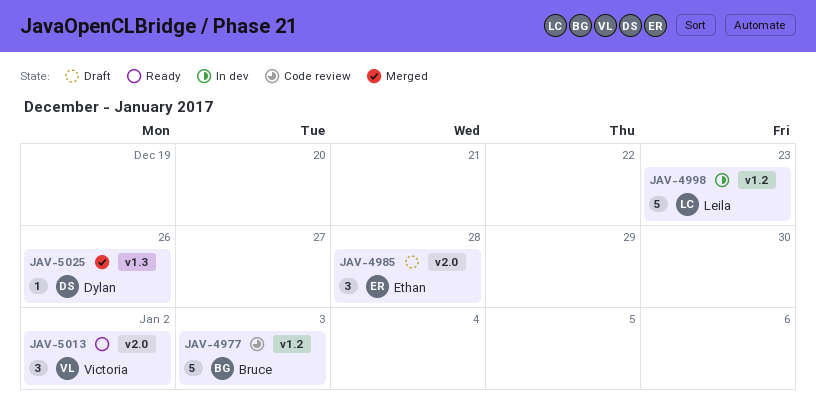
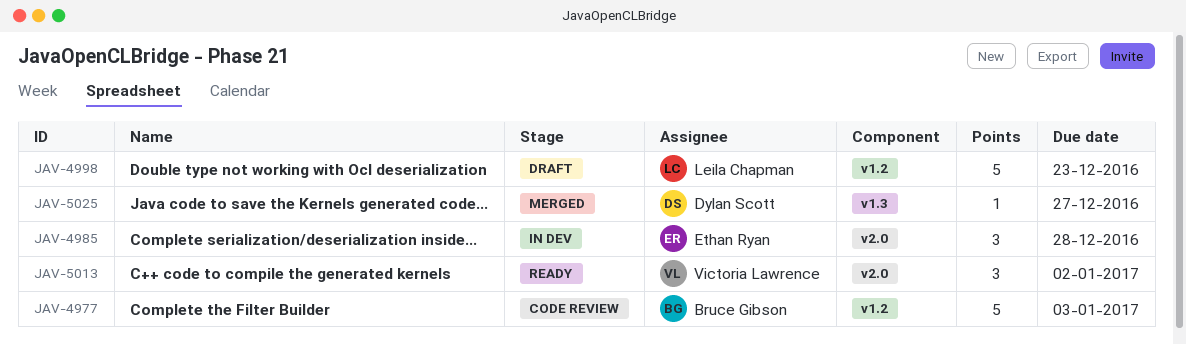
JAV-4985, status: Draft -> In dev
JAV-4998, status: In dev -> Draft
JAV-5025, due: Dec 26 -> Dec 27

